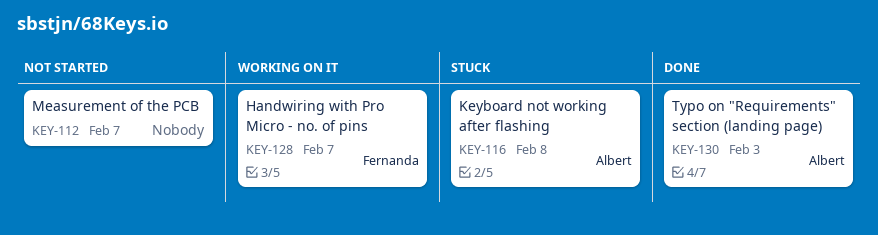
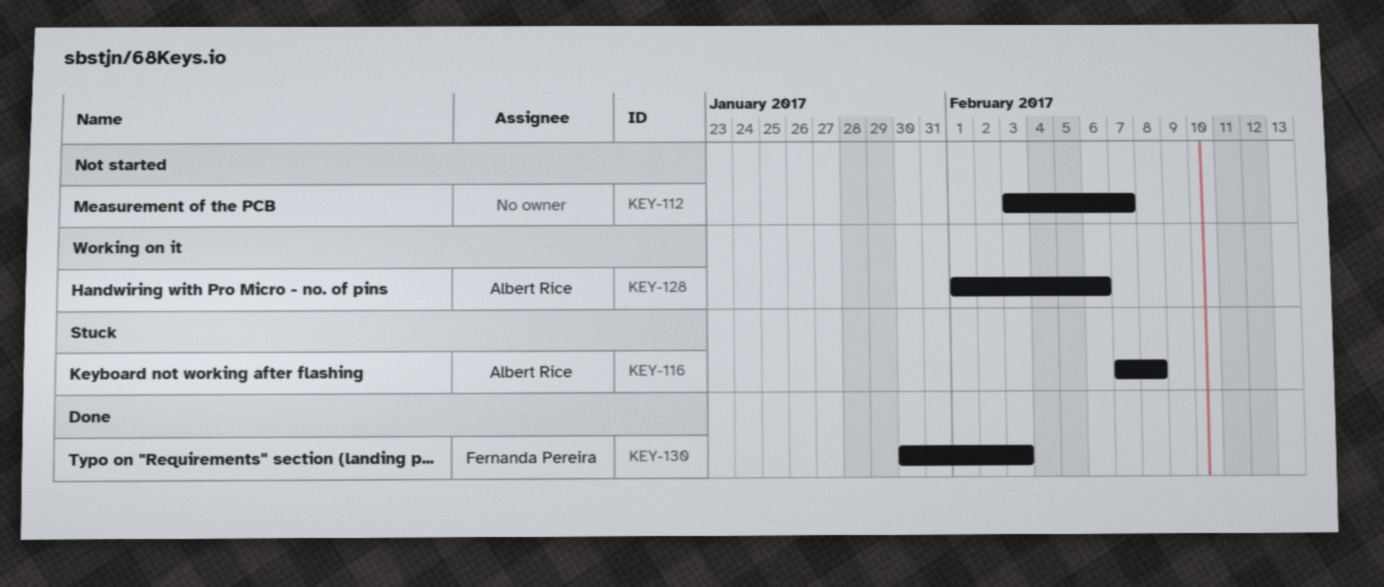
KEY-128, owner: Fernanda Pereira -> Albert Rice
KEY-128, due: Feb 7 -> Feb 6
KEY-130, owner: Albert Rice -> Fernanda Pereira

